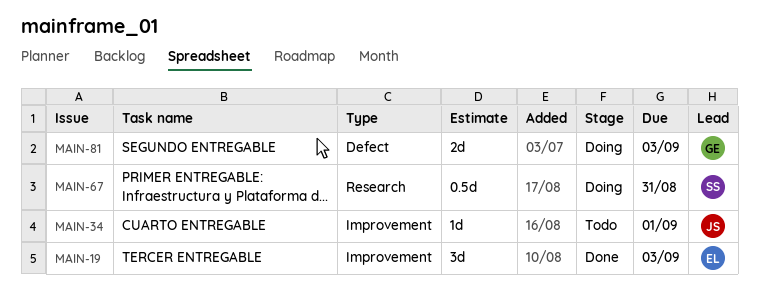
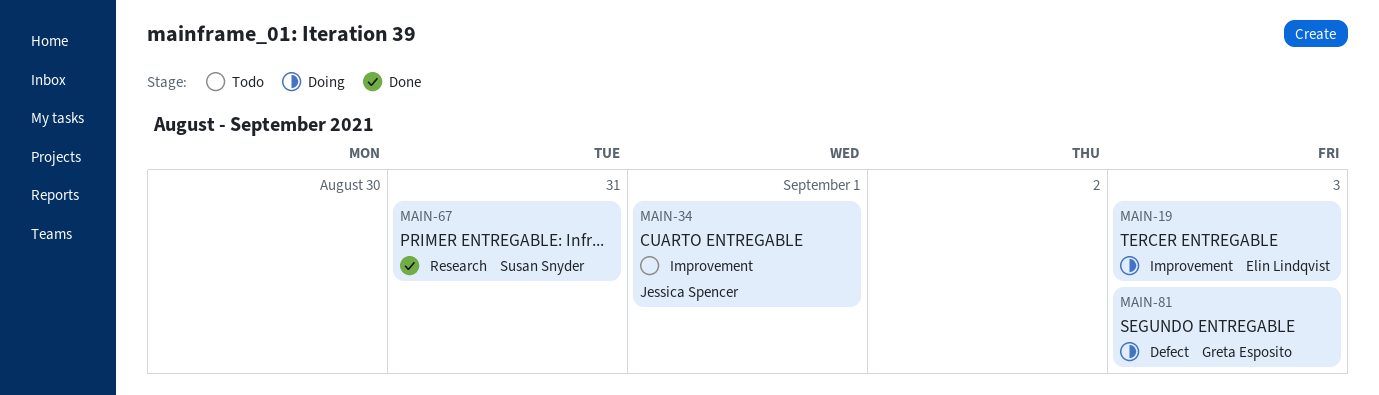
MAIN-19, status: Done -> Doing
MAIN-67, status: Doing -> Done

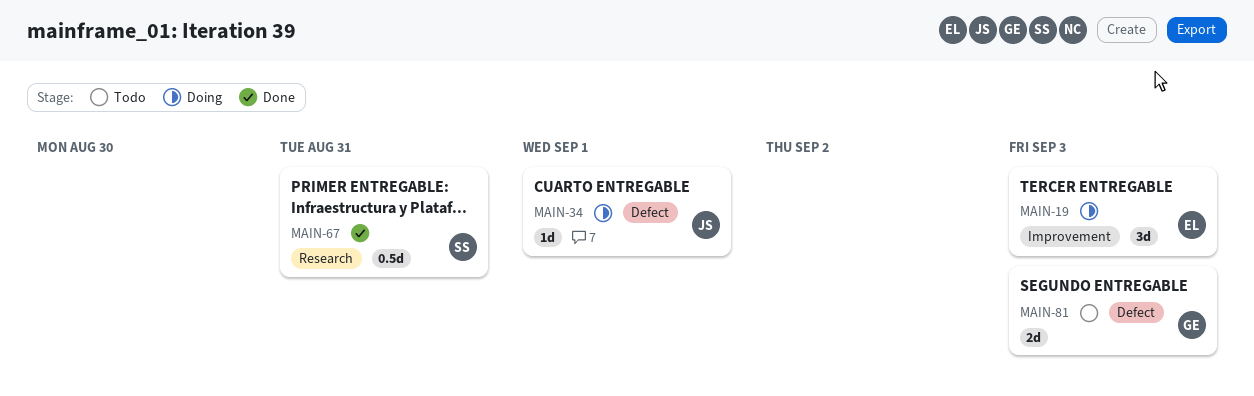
MAIN-34, status: Todo -> Doing
MAIN-34, label: Improvement -> Defect
MAIN-81, status: Doing -> Todo

